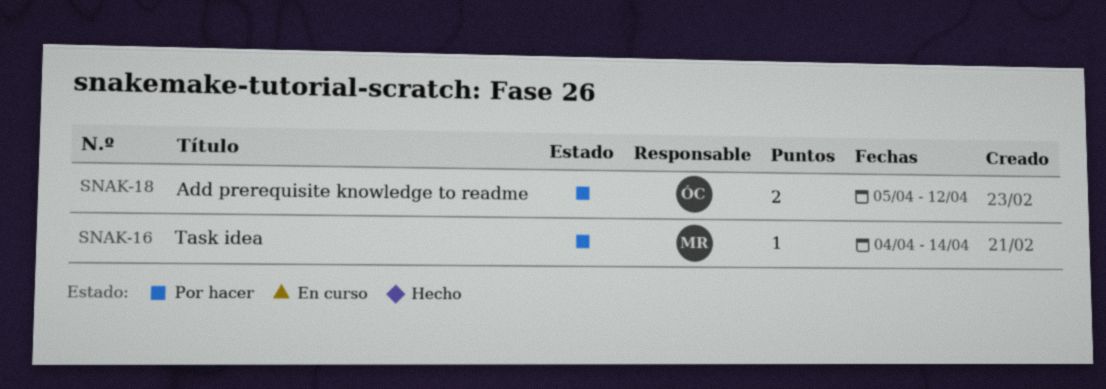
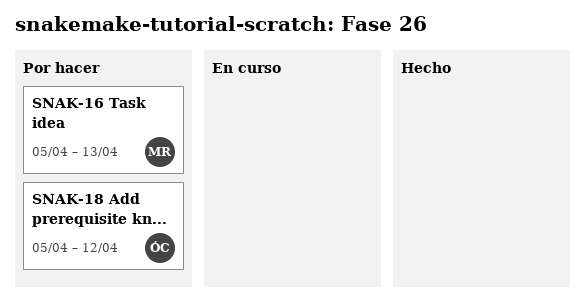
SNAK-16, start: Apr 4 -> Apr 5
SNAK-16, due: Apr 14 -> Apr 13

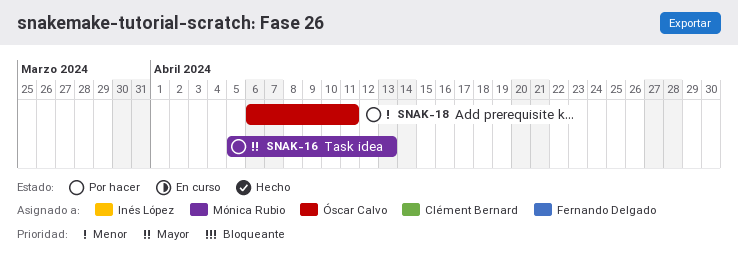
SNAK-18, start: Apr 5 -> Apr 6
SNAK-18, due: Apr 12 -> Apr 11

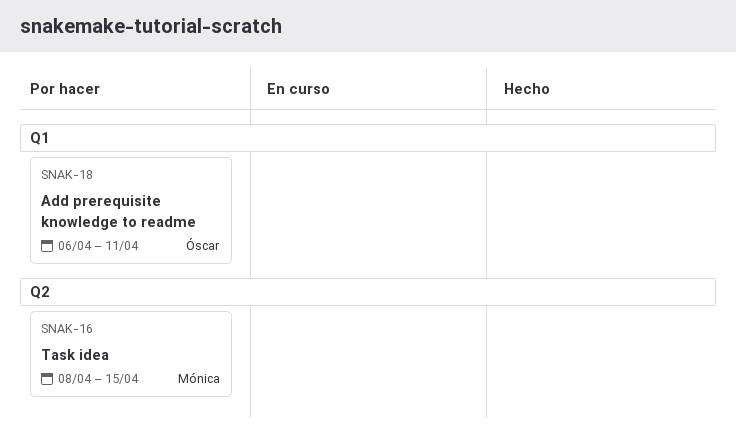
SNAK-16, start: Apr 5 -> Apr 8
SNAK-16, due: Apr 13 -> Apr 15

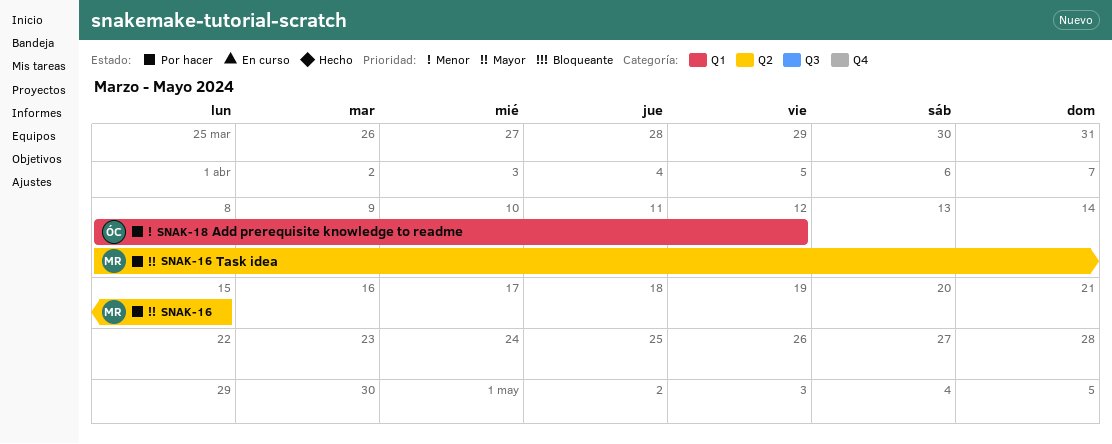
SNAK-18, start: Apr 6 -> Apr 8
SNAK-18, due: Apr 11 -> Apr 12

